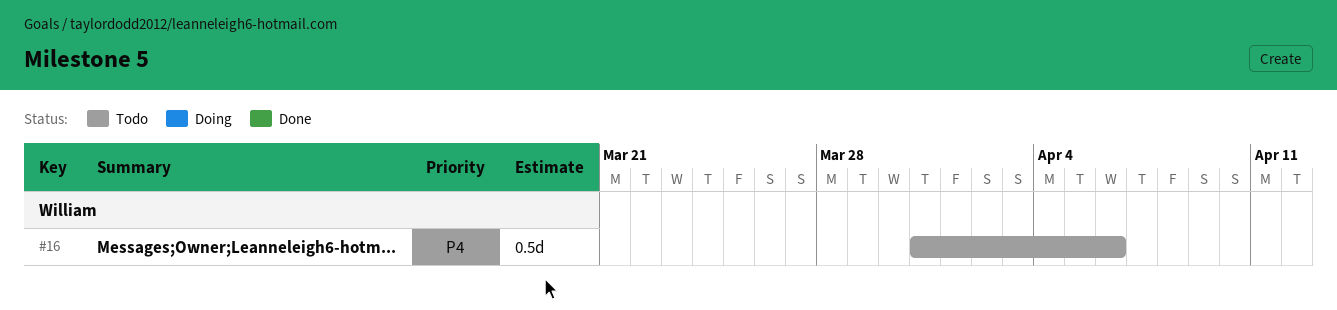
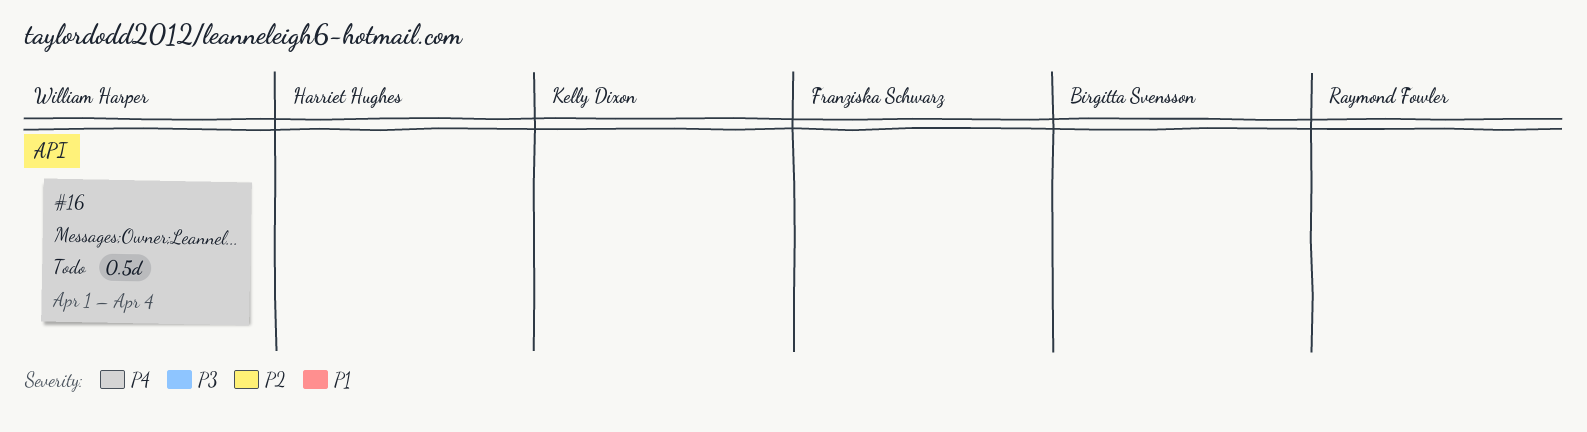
#16, start: Mar 31 -> Apr 1
#16, due: Apr 6 -> Apr 4

